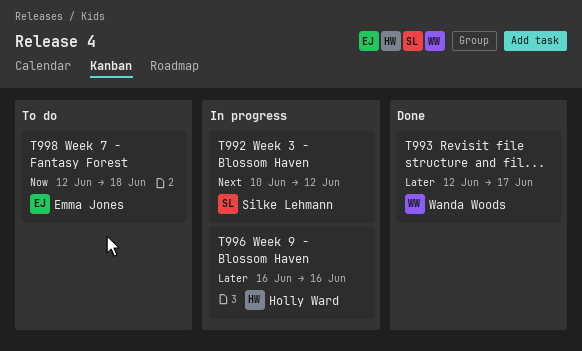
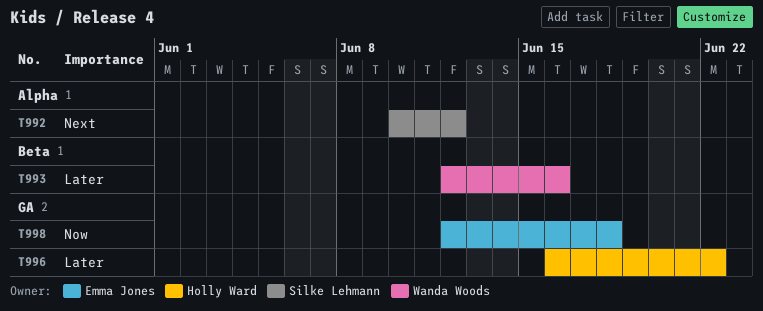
T993, due: Jun 17 -> Jun 16
T996, due: Jun 16 -> Jun 22

